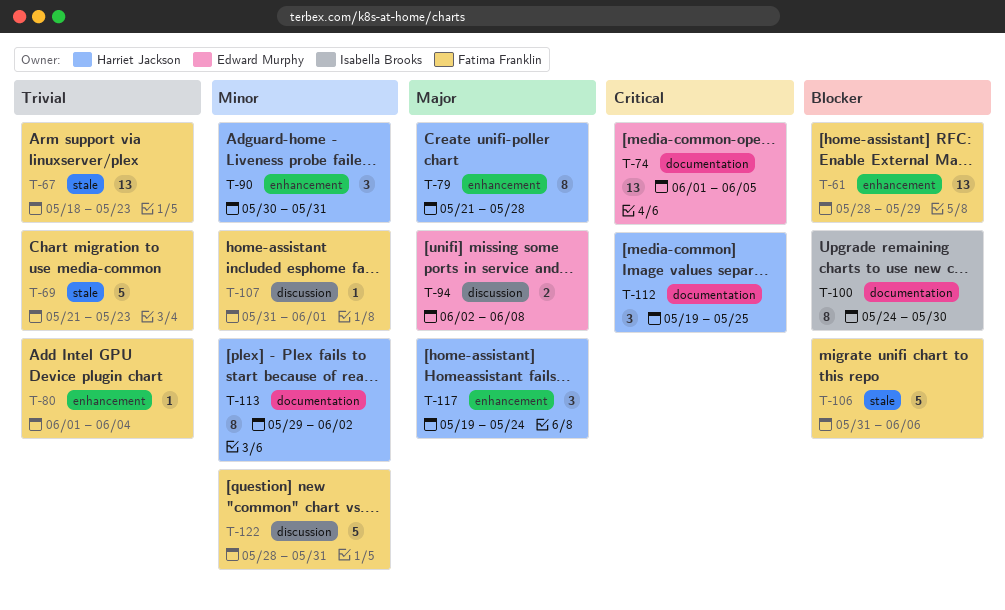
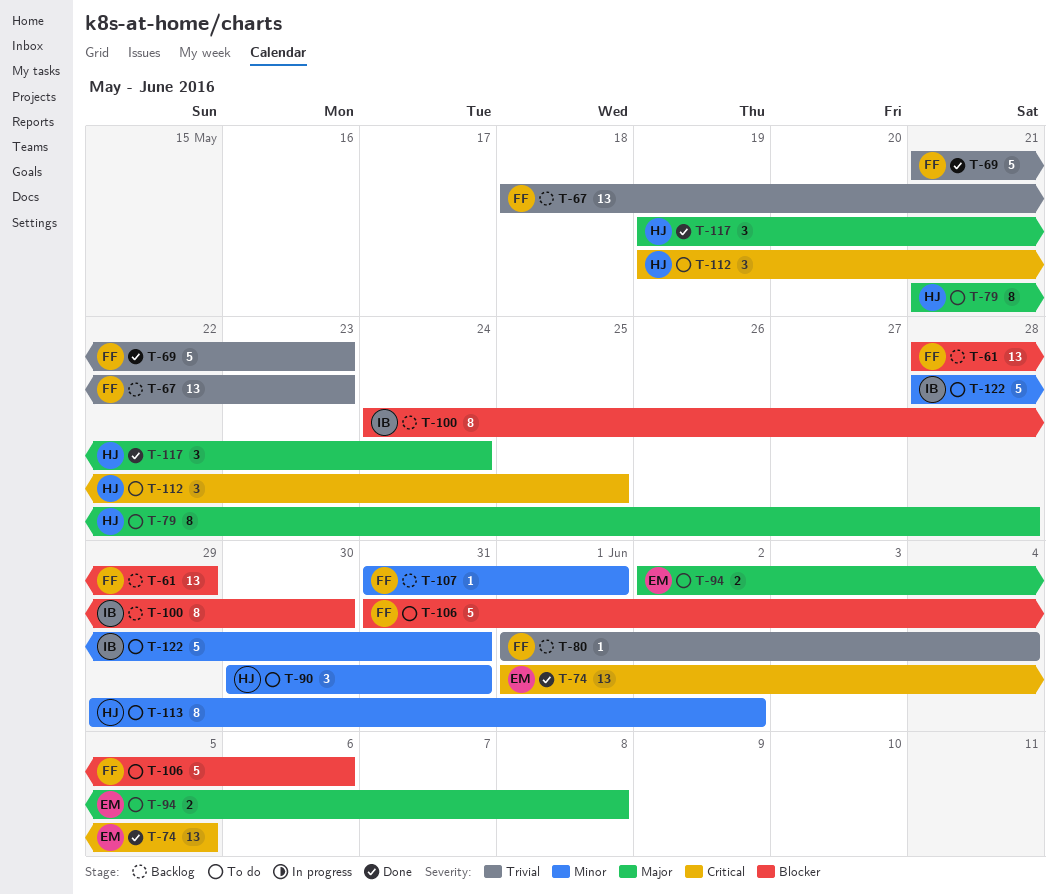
T-122, owner: Fatima Franklin -> Isabella Brooks

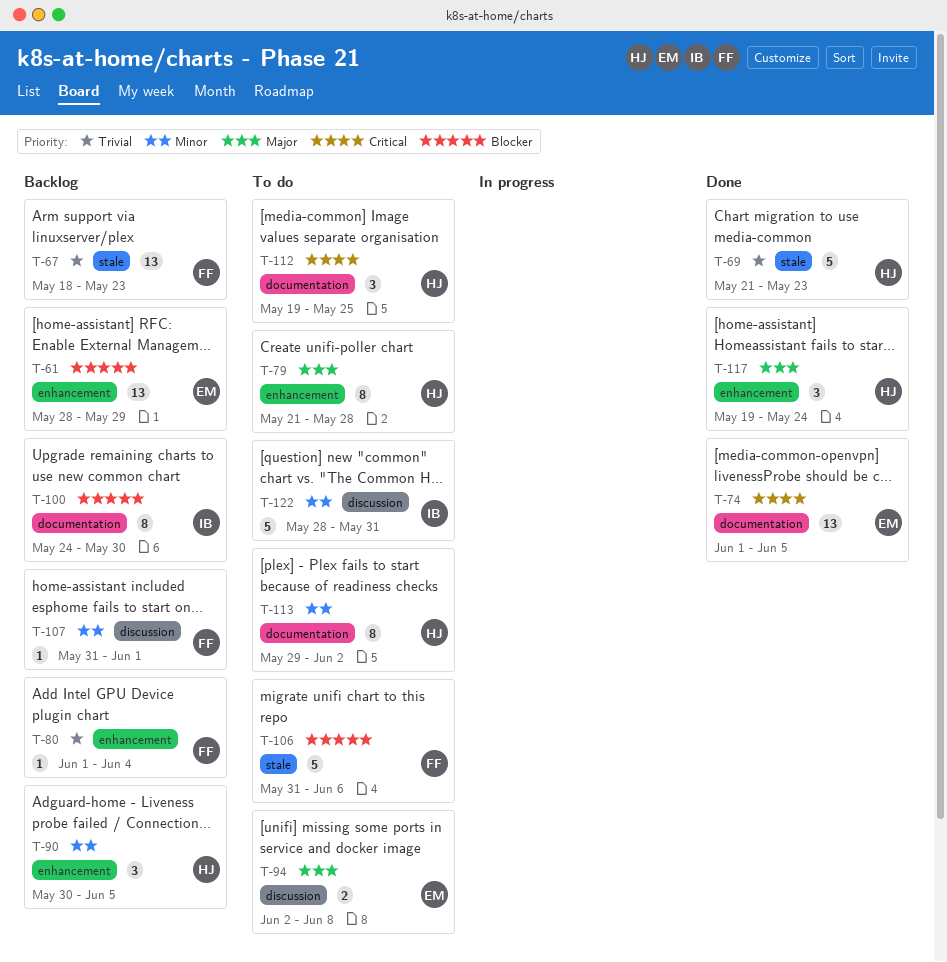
T-61, owner: FF -> EM
T-69, owner: FF -> HJ
T-90, status: To do -> Backlog
T-90, due: May 31 -> Jun 5

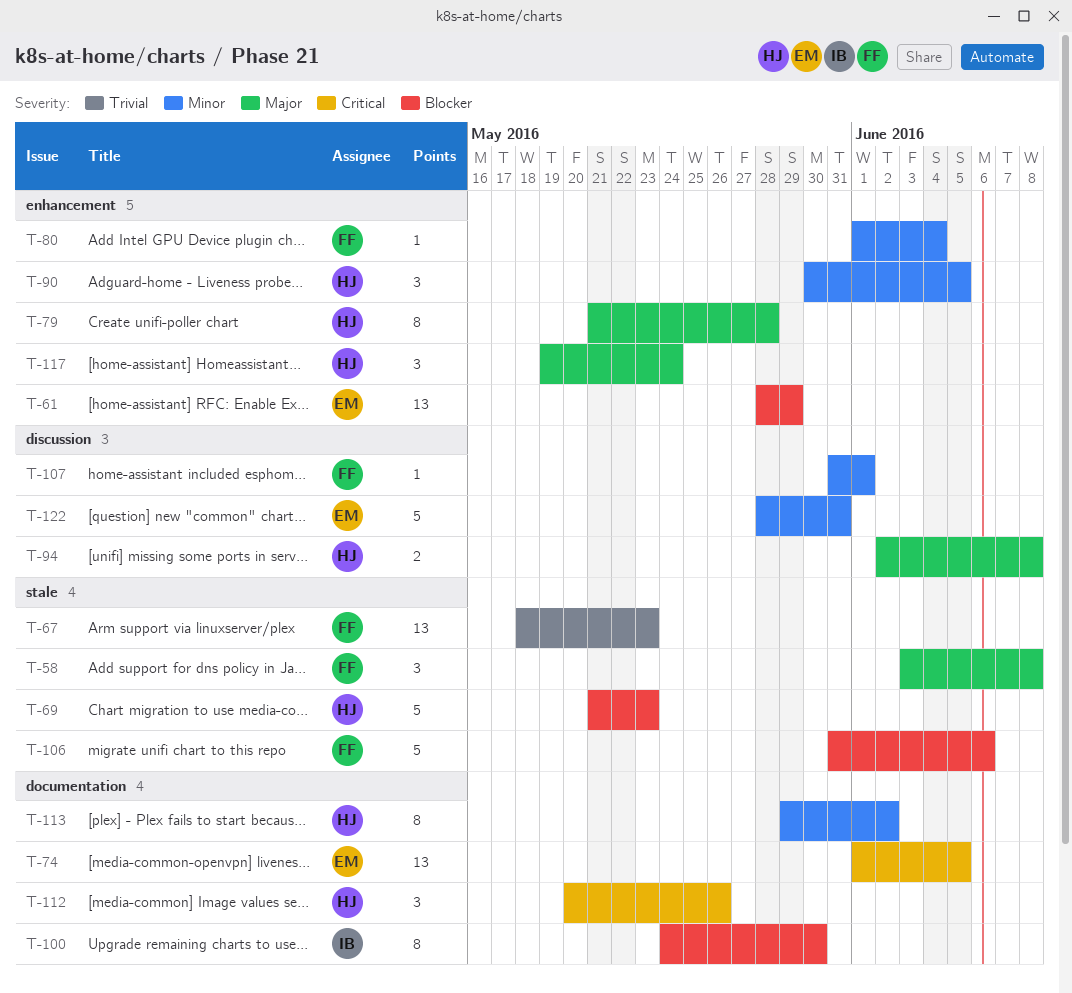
T-58: none -> present
T-69, priority: Trivial -> Blocker
T-80, priority: Trivial -> Minor
T-94, owner: EM -> HJ
T-112, start: May 19 -> May 20
T-112, due: May 25 -> May 26
T-122, owner: IB -> EM

